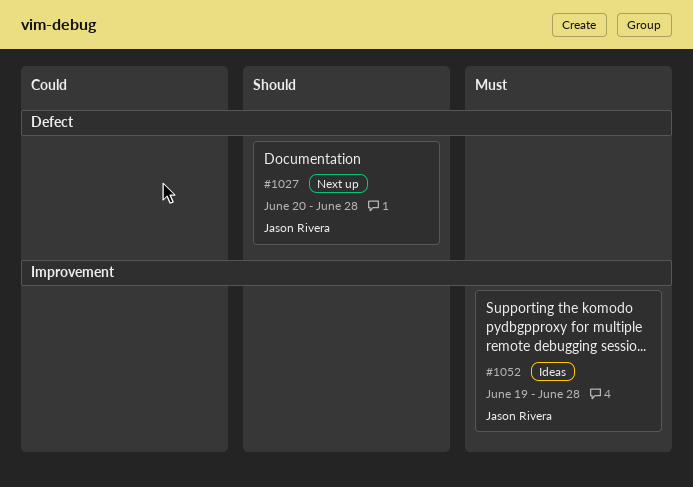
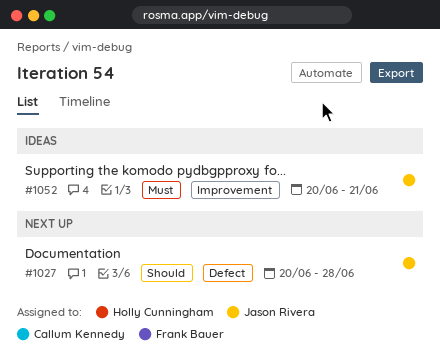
#1052, start: Jun 19 -> Jun 20
#1052, due: Jun 28 -> Jun 21

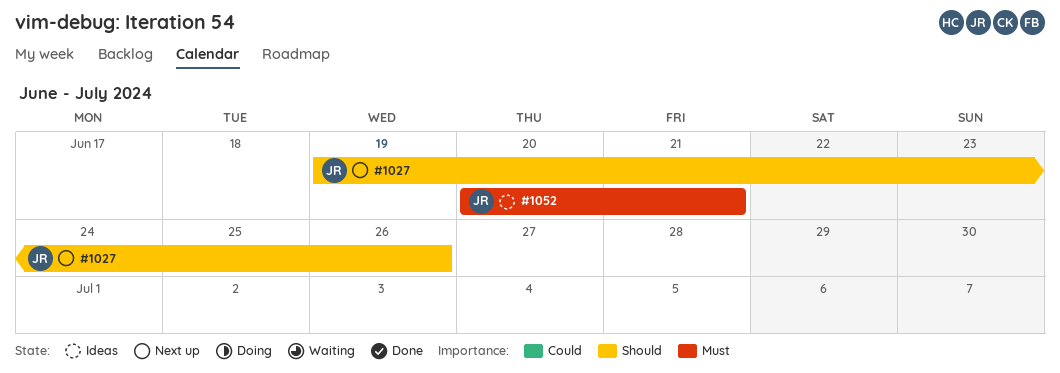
#1027, start: Jun 20 -> Jun 19
#1027, due: Jun 28 -> Jun 26

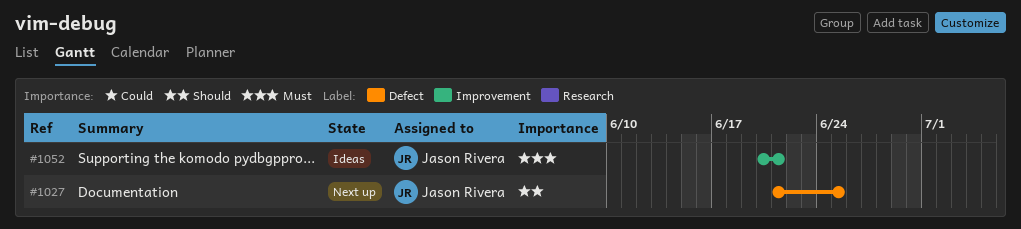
#1027, start: Jun 19 -> Jun 21
#1027, due: Jun 26 -> Jun 25

